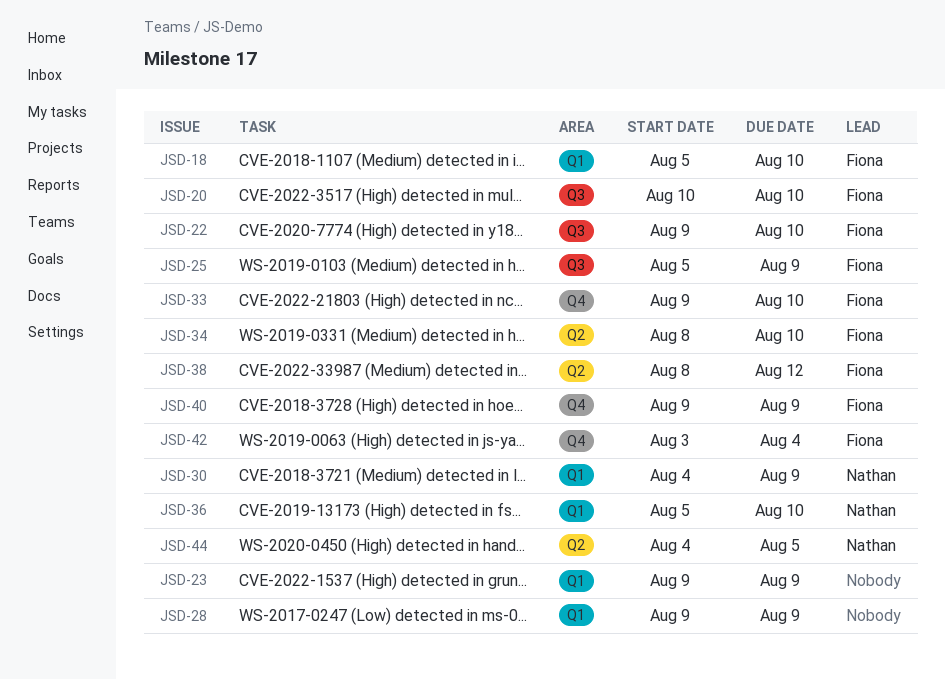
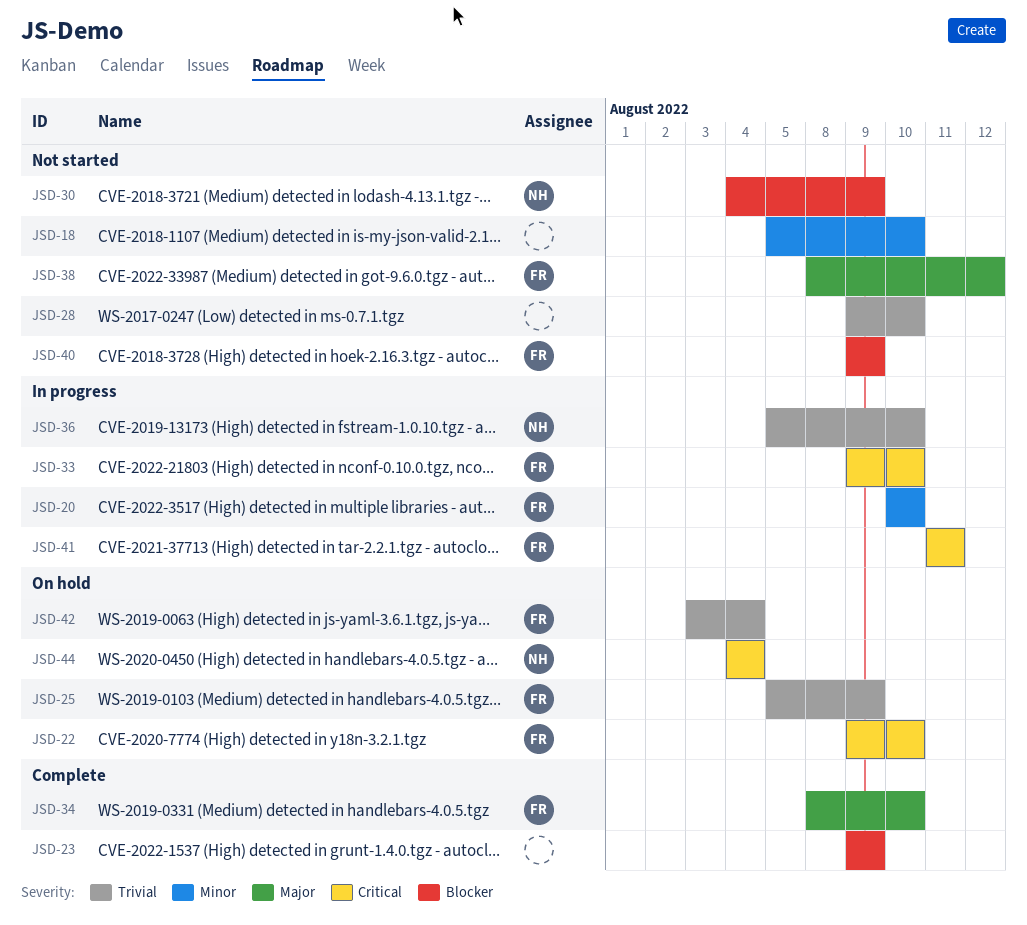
JSD-18, owner: Fiona -> none
JSD-28, due: Aug 9 -> Aug 10
JSD-41: none -> present
JSD-44, due: Aug 5 -> Aug 4

